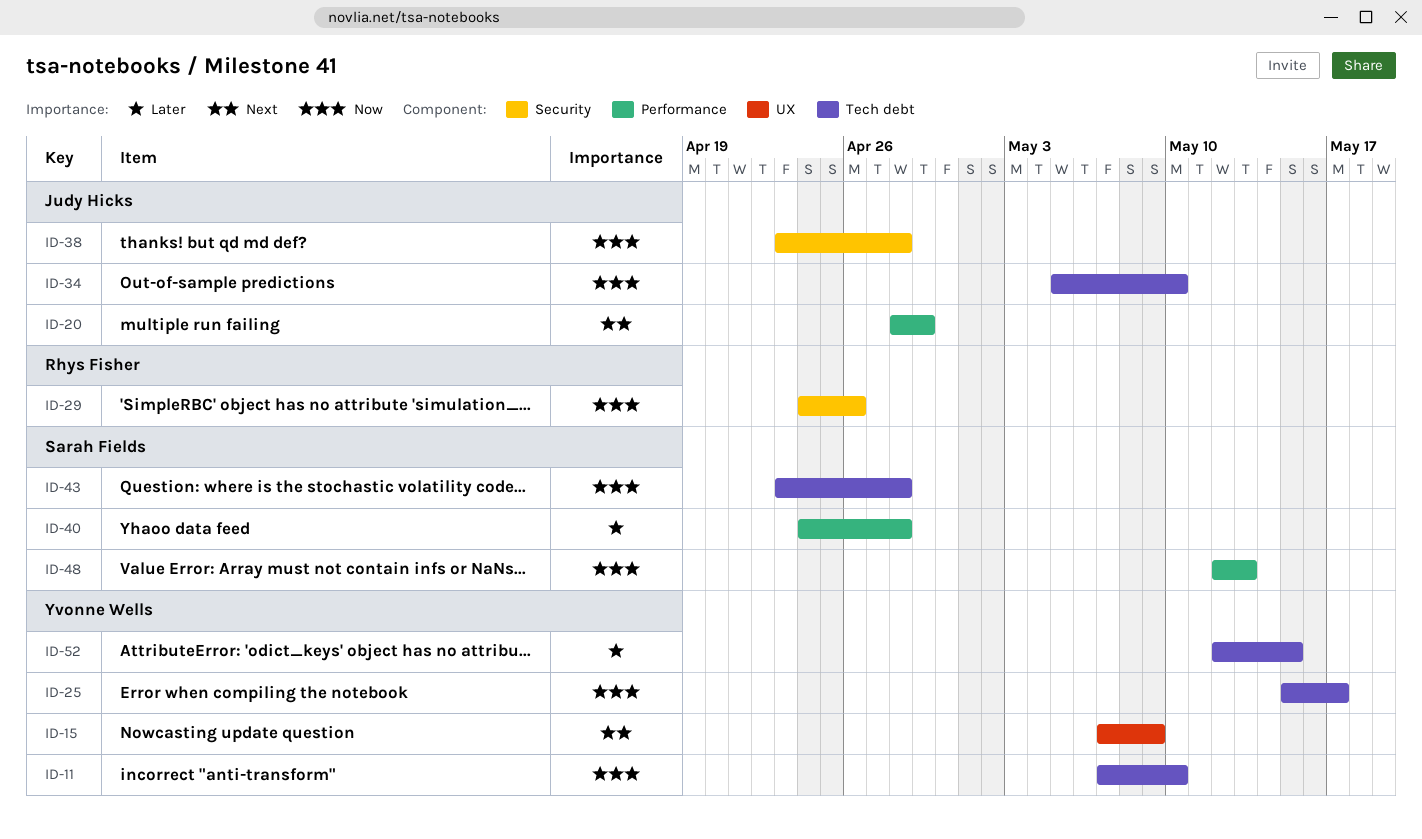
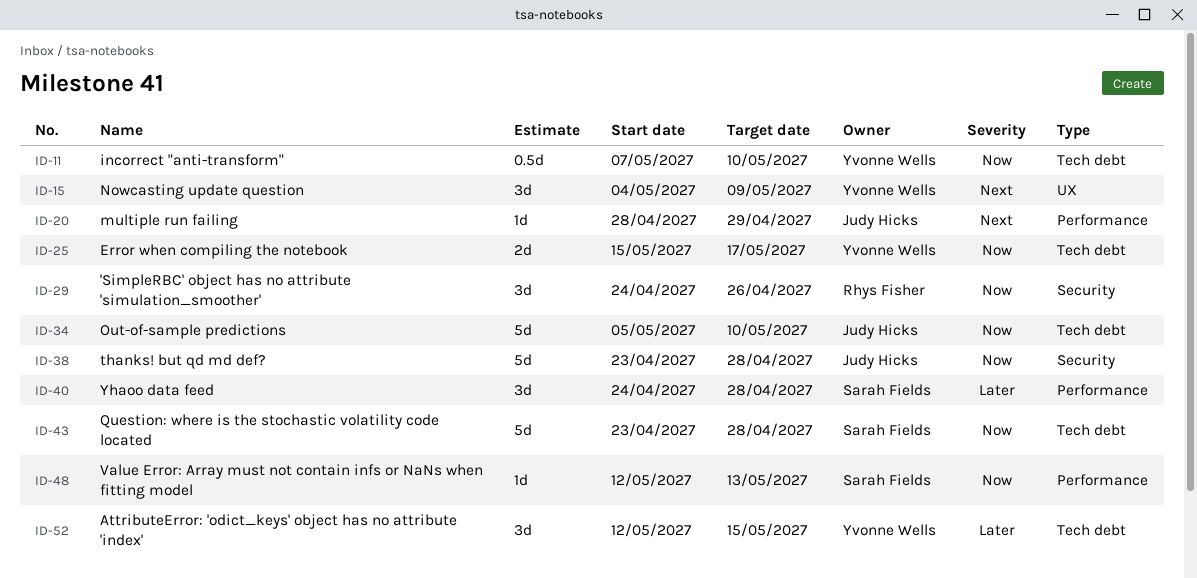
ID-15, start: May 7 -> May 4

